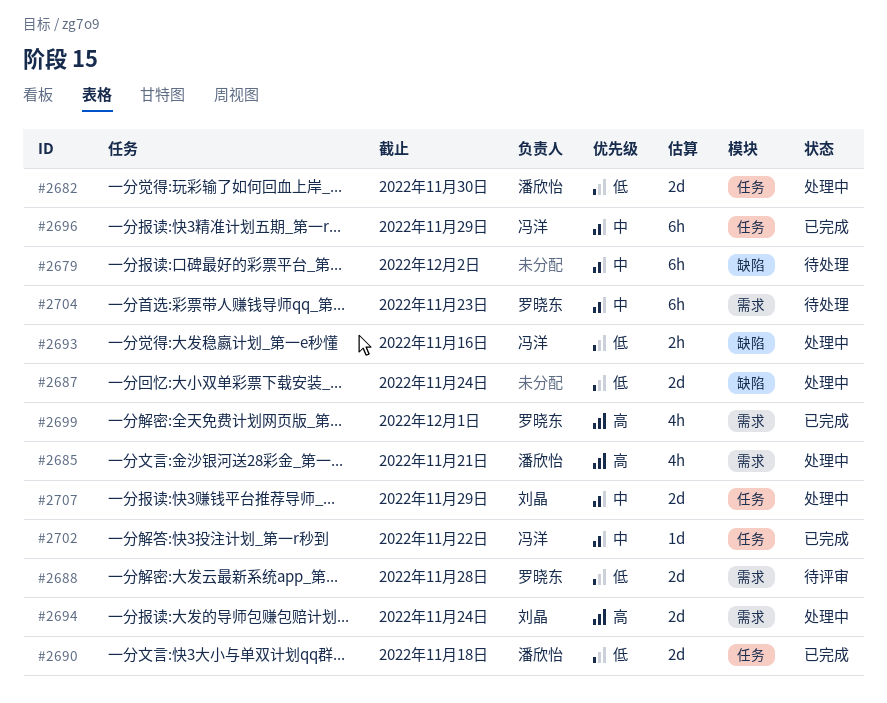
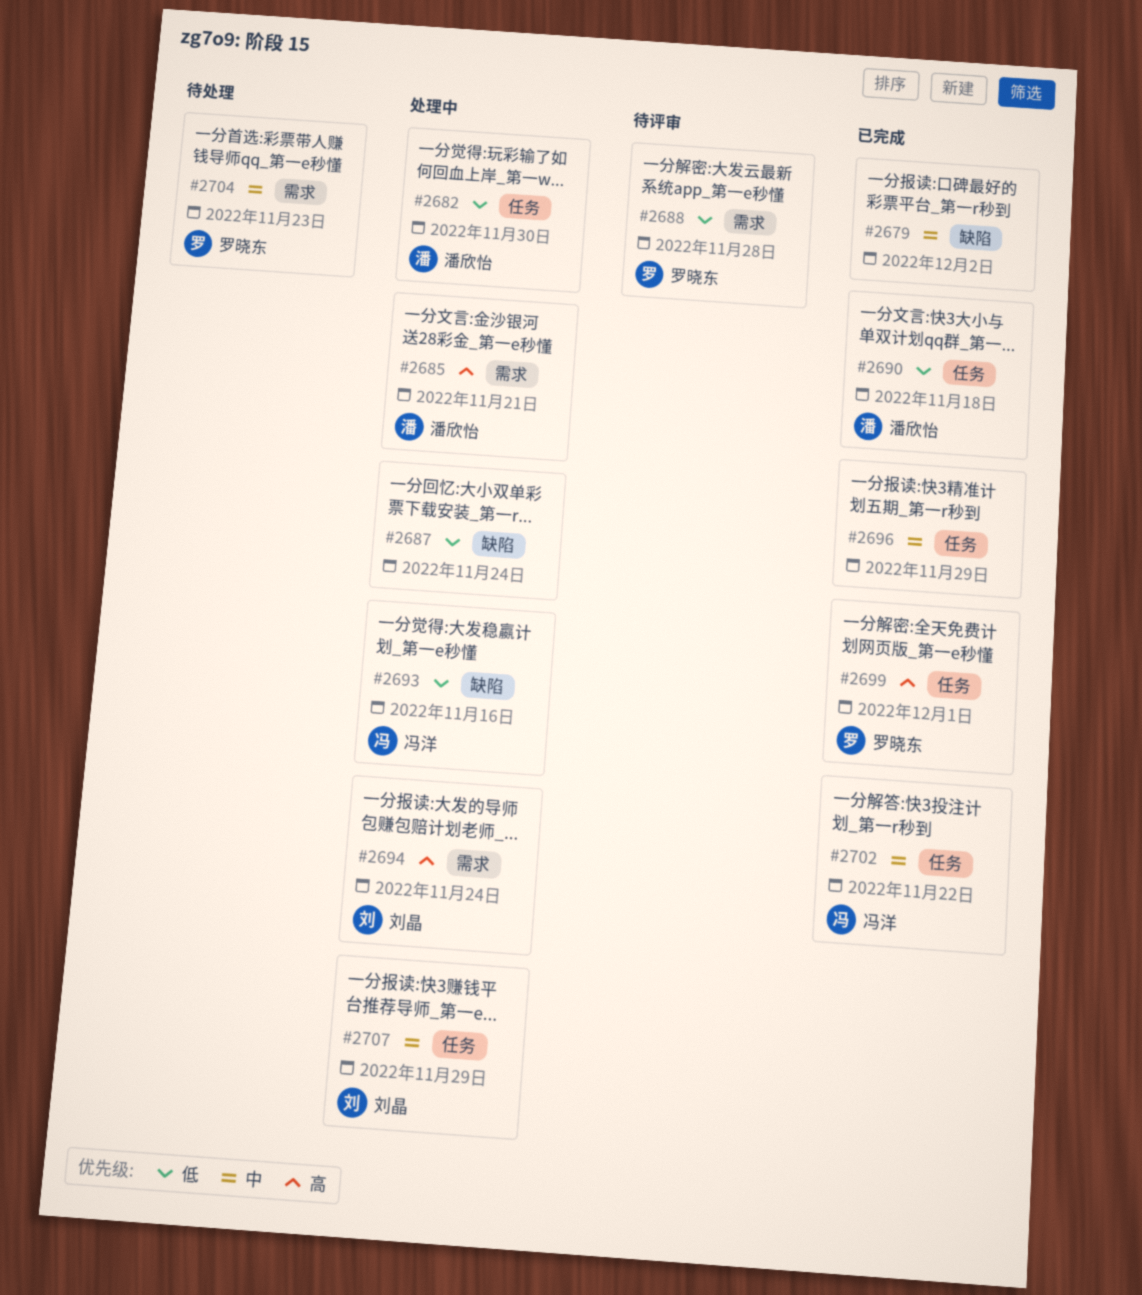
#2679, status: 待处理 -> 已完成
#2696, owner: 冯洋 -> none
#2699, label: 需求 -> 任务

